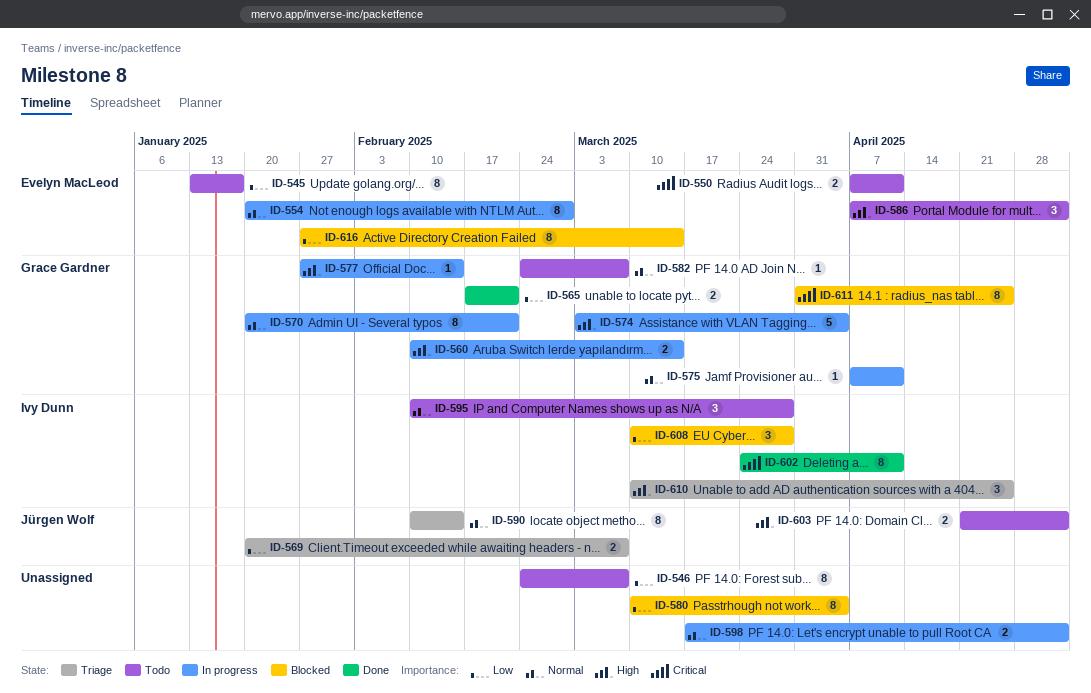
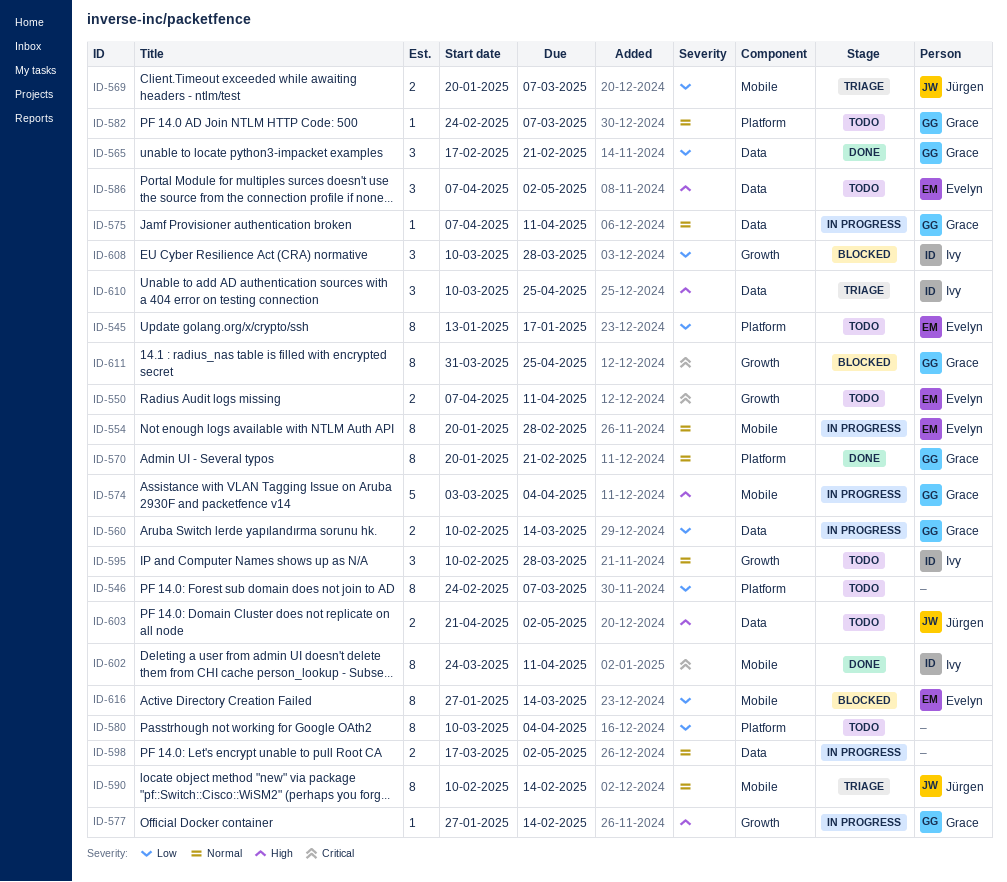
ID-560, priority: High -> Low
ID-565, estimate: 2 -> 3
ID-570, status: In progress -> Done
ID-580, status: Blocked -> Todo

